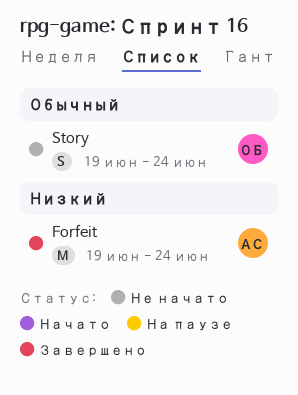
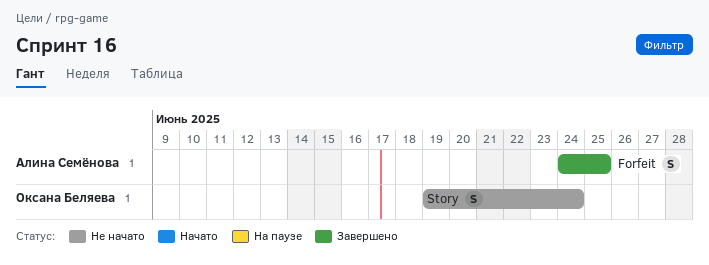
Forfeit, estimate: M -> S
Forfeit, start: Jun 19 -> Jun 24
Forfeit, due: Jun 24 -> Jun 25

